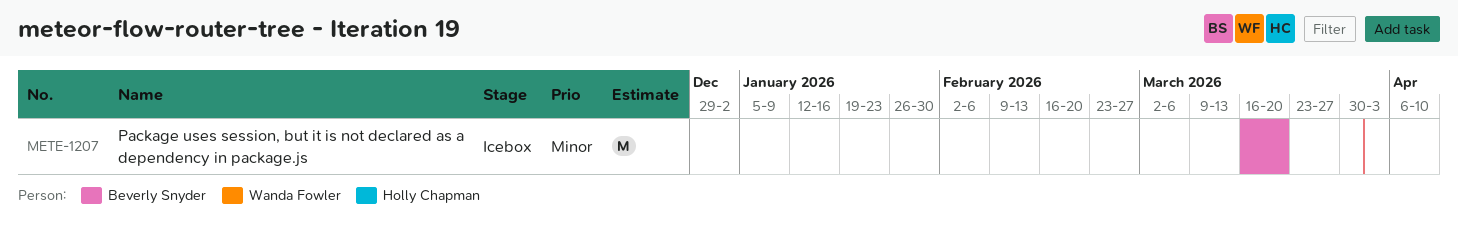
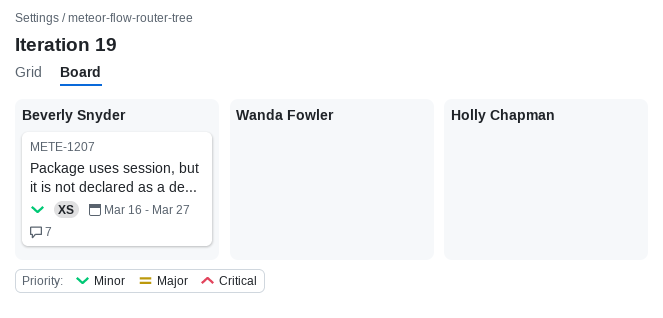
METE-1207, estimate: M -> XS
METE-1207, due: Mar 20 -> Mar 27

